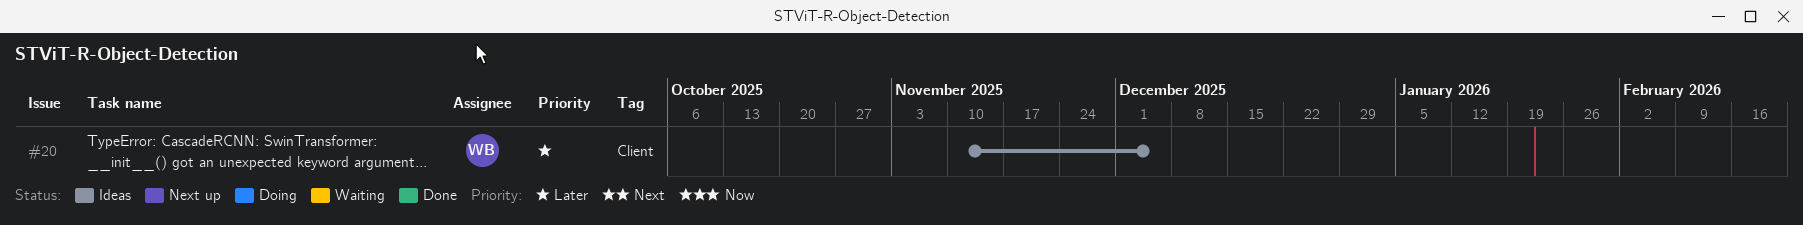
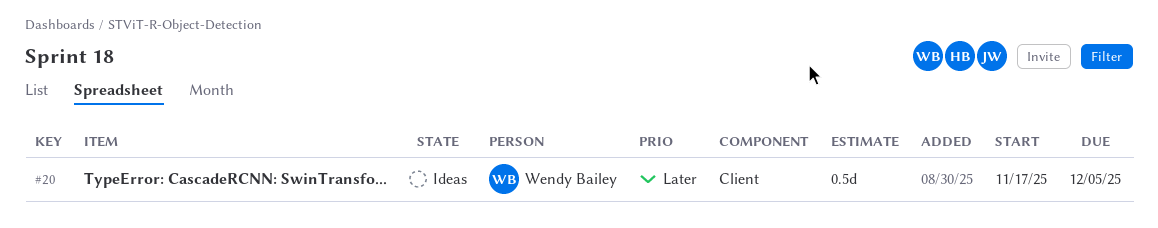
#20, start: Nov 10 -> Nov 17

